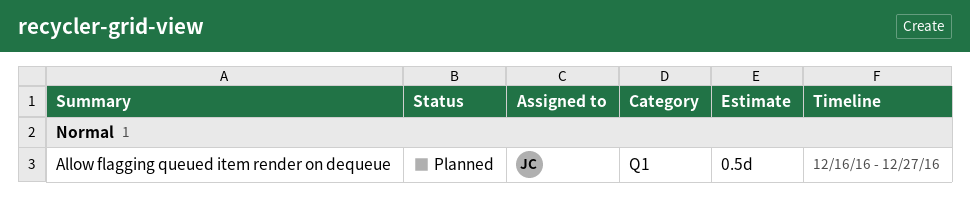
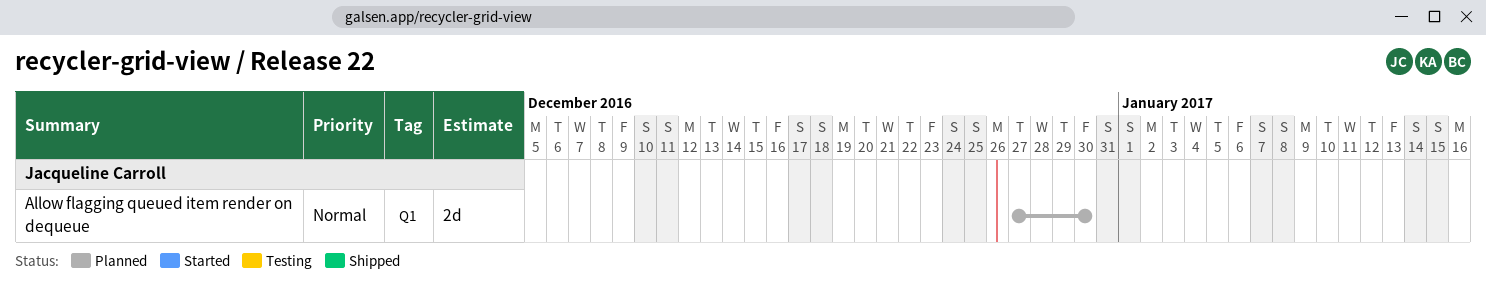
Allow flagging queued item render on dequeue, estimate: 0.5d -> 2d
Allow flagging queued item render on dequeue, start: Dec 16 -> Dec 27
Allow flagging queued item render on dequeue, due: Dec 27 -> Dec 30

